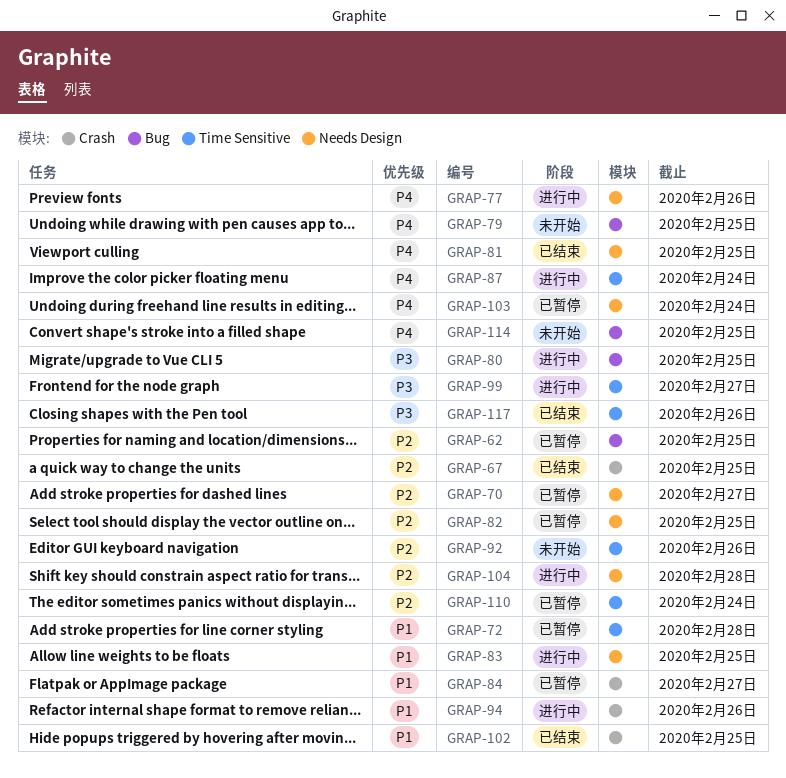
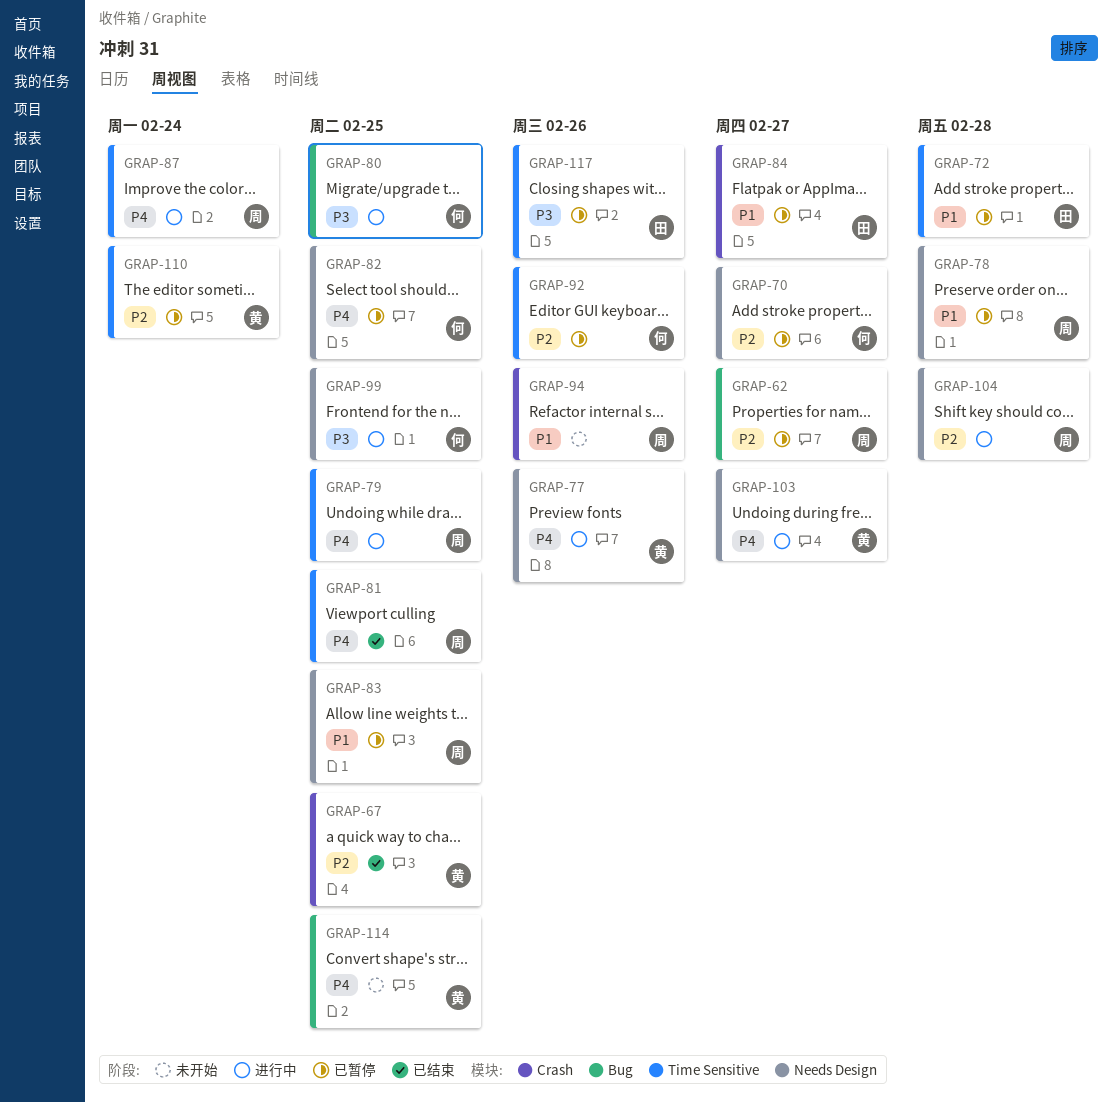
GRAP-62, due: Feb 25 -> Feb 27
GRAP-78: none -> present
GRAP-79, status: 未开始 -> 进行中
GRAP-79, label: Bug -> Time Sensitive
GRAP-81, label: Needs Design -> Time Sensitive
GRAP-82, priority: P2 -> P4
GRAP-83, status: 进行中 -> 已暂停
GRAP-92, status: 未开始 -> 已暂停
GRAP-94, status: 进行中 -> 未开始
GRAP-99, label: Time Sensitive -> Needs Design
GRAP-99, due: Feb 27 -> Feb 25
GRAP-102: present -> none
GRAP-103, status: 已暂停 -> 进行中
GRAP-103, due: Feb 24 -> Feb 27
GRAP-117, status: 已结束 -> 已暂停

